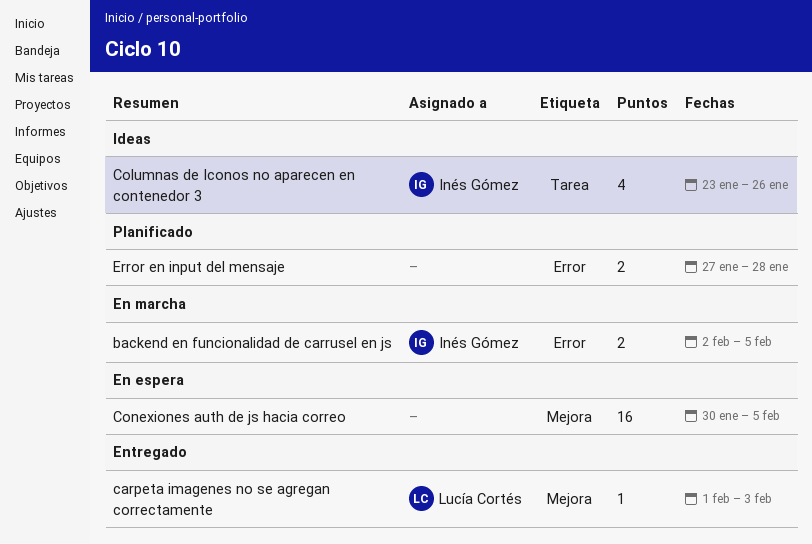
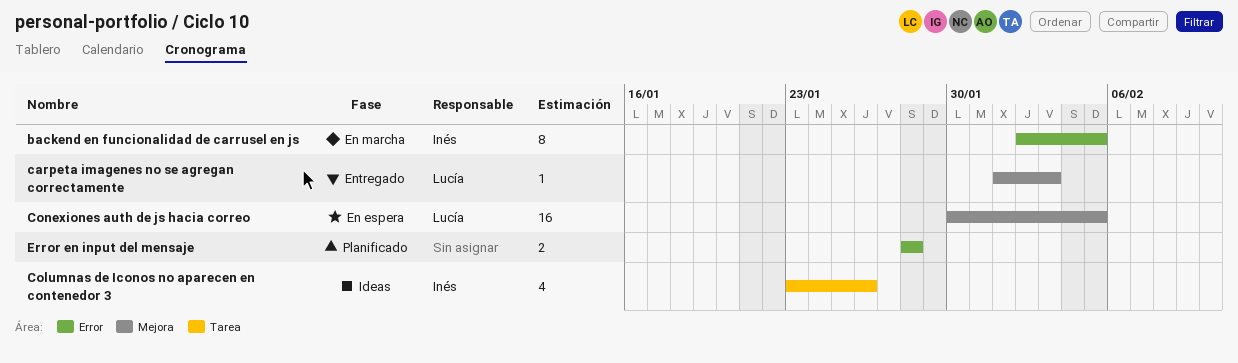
backend en funcionalidad de carrusel en js, estimate: 2 -> 8
Conexiones auth de js hacia correo, owner: none -> Lucía Cortés
Error en input del mensaje, start: Jan 27 -> Jan 28

